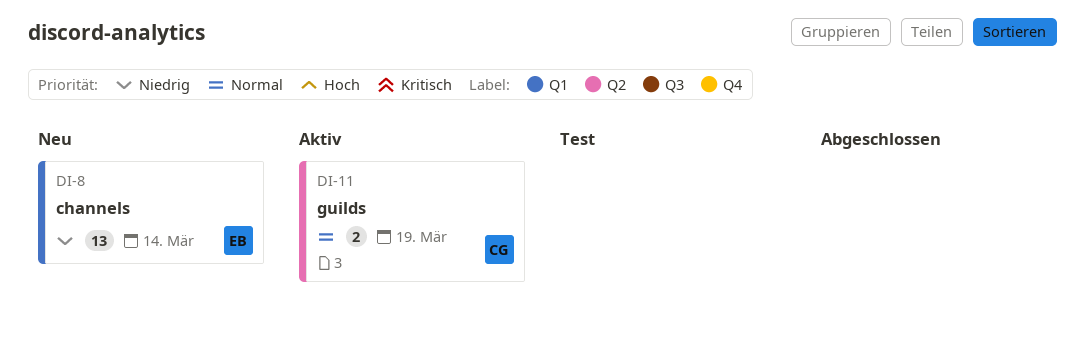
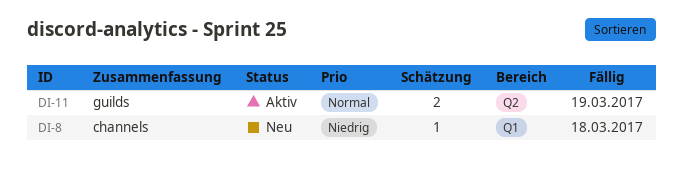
DI-8, estimate: 13 -> 1
DI-8, due: Mar 14 -> Mar 18

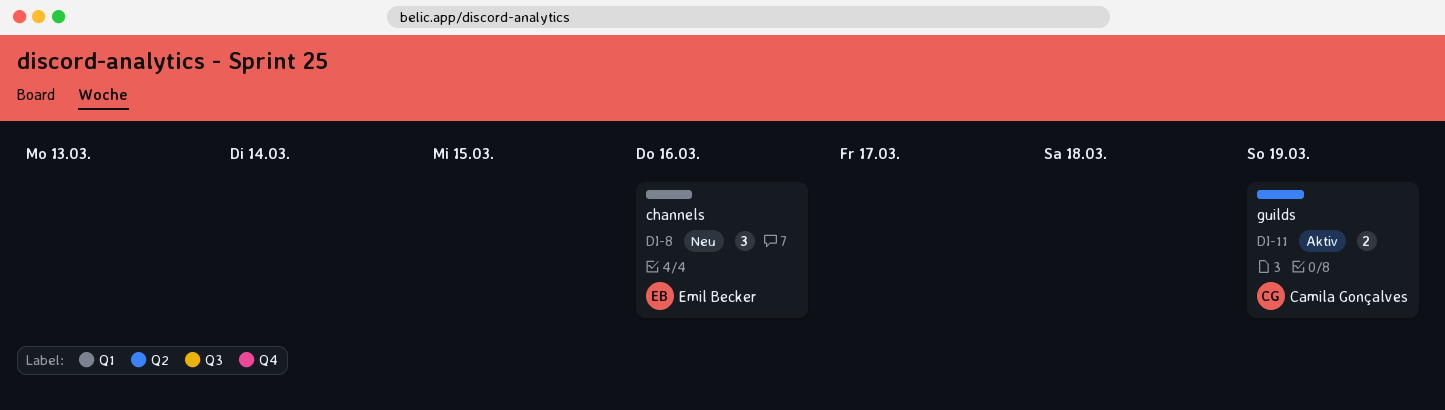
DI-8, estimate: 1 -> 3
DI-8, due: Mar 18 -> Mar 16

